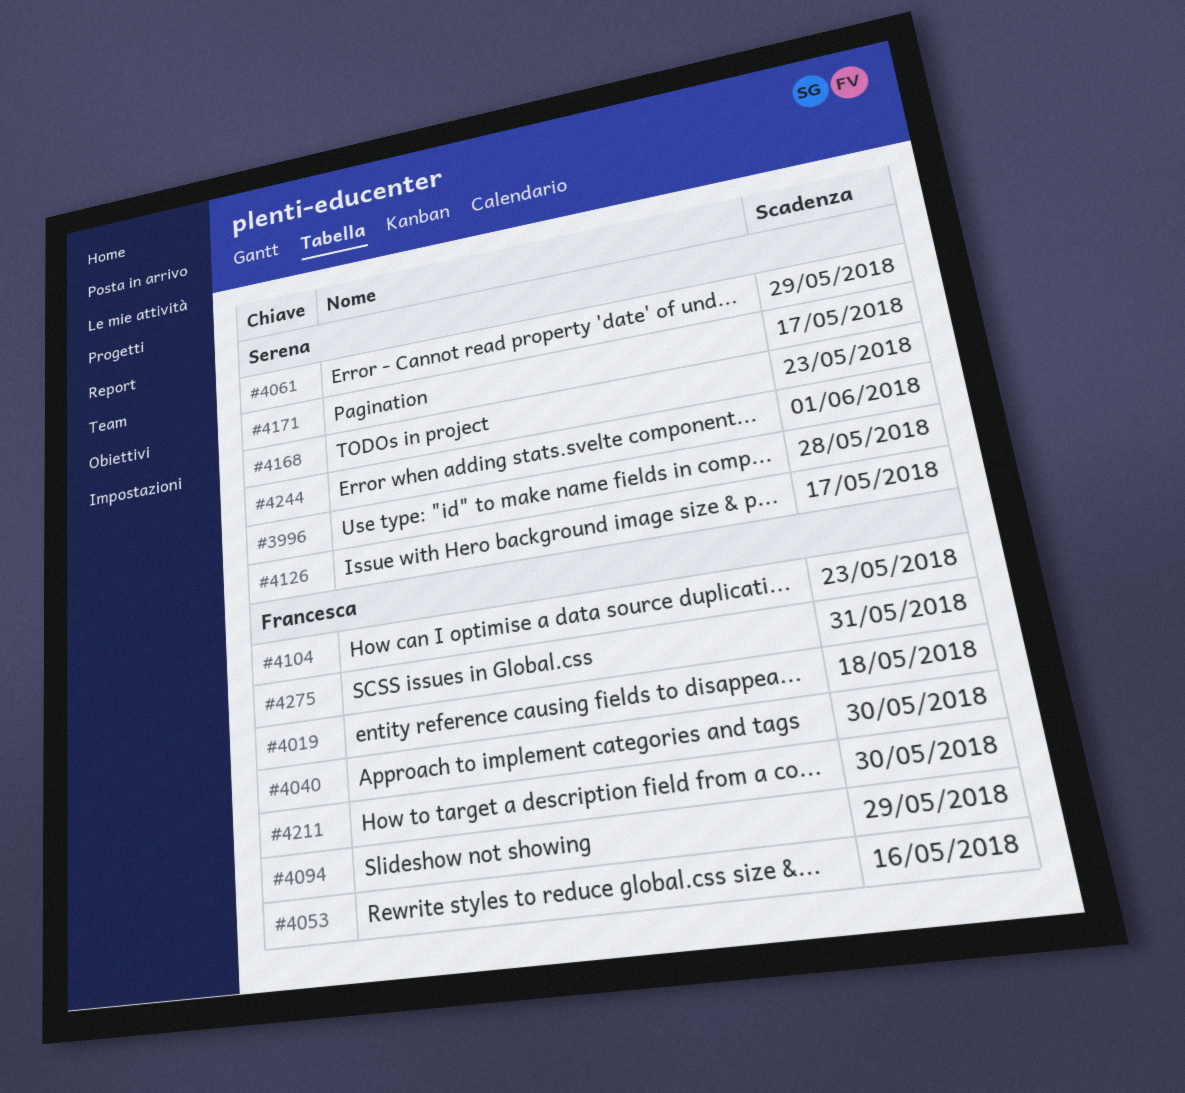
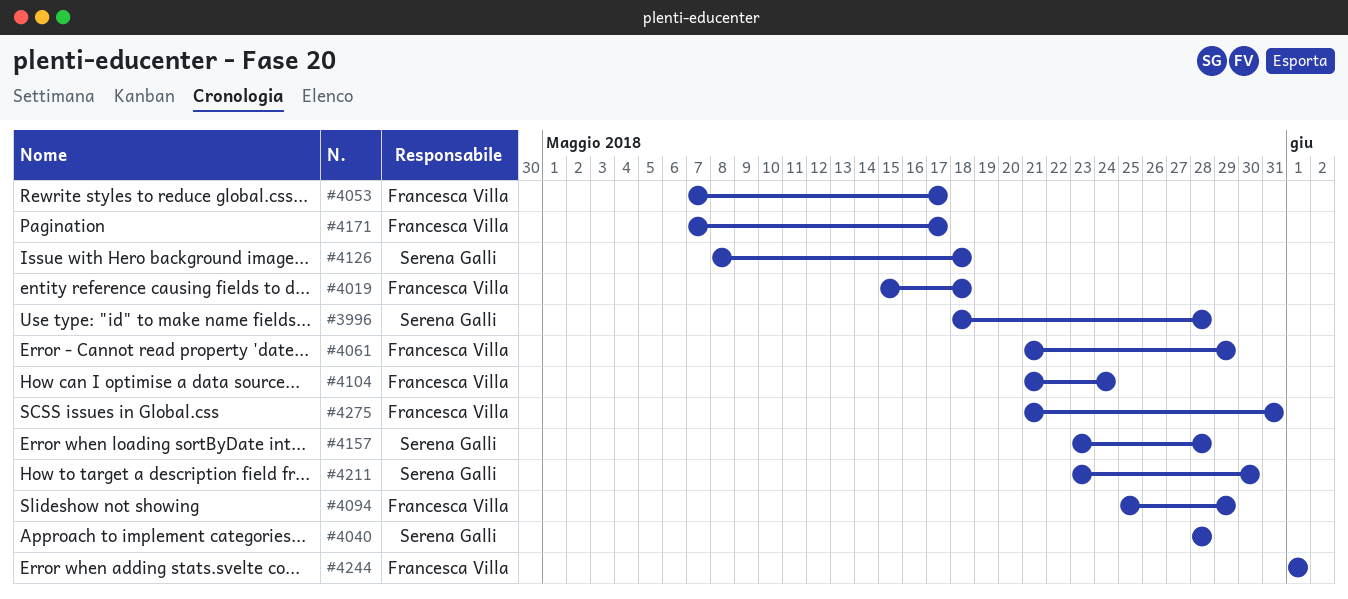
#4040, owner: Francesca Villa -> Serena Galli
#4040, due: May 30 -> May 28
#4053, due: May 16 -> May 17
#4061, owner: Serena Galli -> Francesca Villa
#4104, due: May 23 -> May 24
#4126, due: May 17 -> May 18
#4157: none -> present
#4168: present -> none
#4171, owner: Serena Galli -> Francesca Villa
#4211, owner: Francesca Villa -> Serena Galli
#4244, owner: Serena Galli -> Francesca Villa

